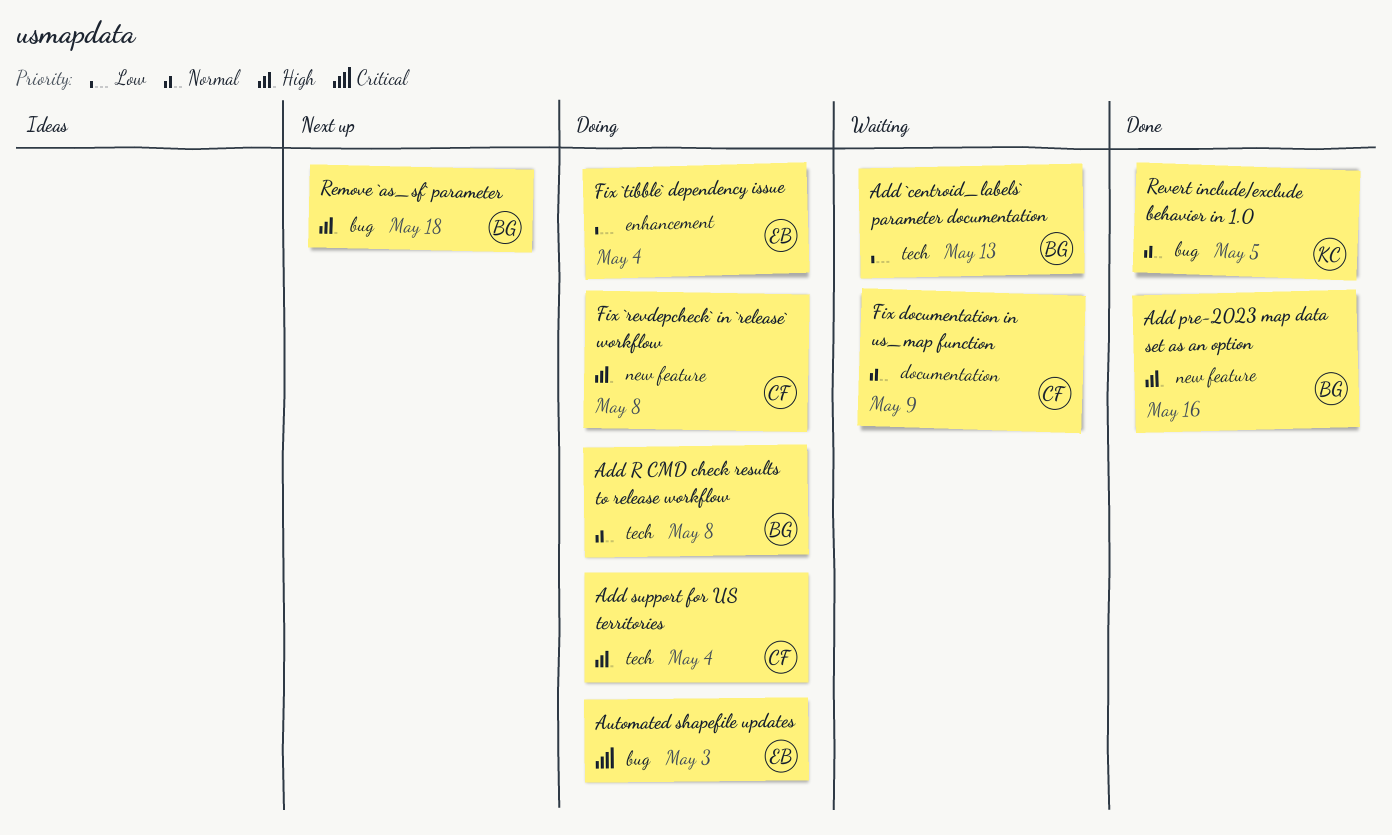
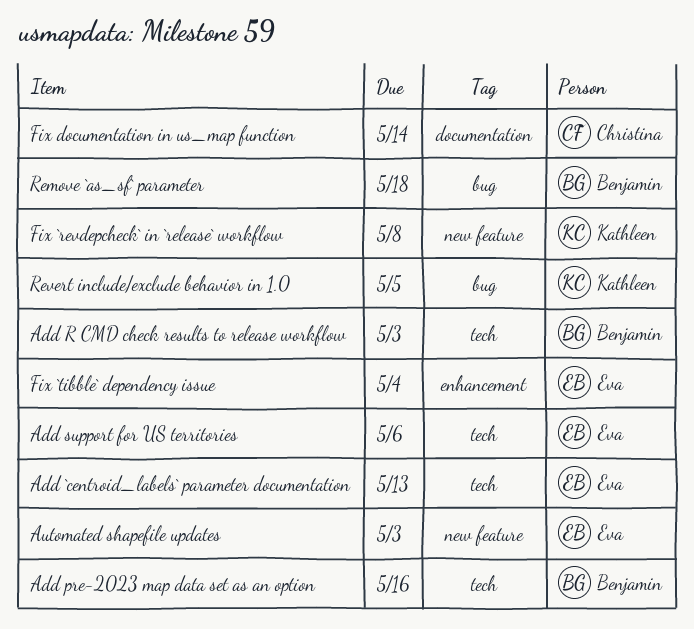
Add `centroid_labels` parameter documentation, owner: Benjamin -> Eva
Add pre-2023 map data set as an option, label: new feature -> tech
Add R CMD check results to release workflow, due: May 8 -> May 3
Add support for US territories, owner: Christina -> Eva
Add support for US territories, due: May 4 -> May 6
Automated shapefile updates, label: bug -> new feature
Fix `revdepcheck` in `release` workflow, owner: Christina -> Kathleen
Fix documentation in us_map function, due: May 9 -> May 14

